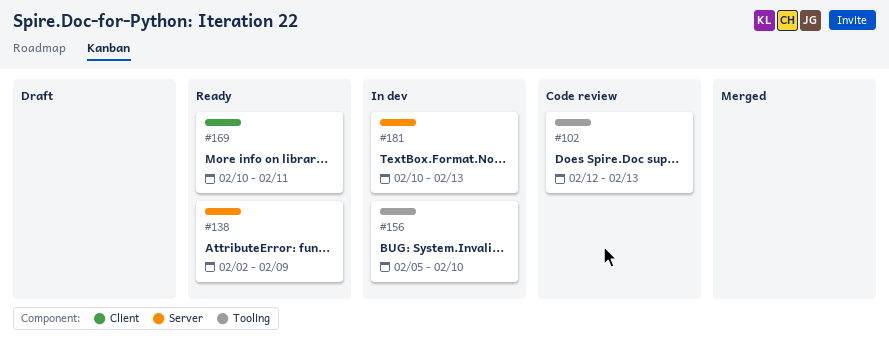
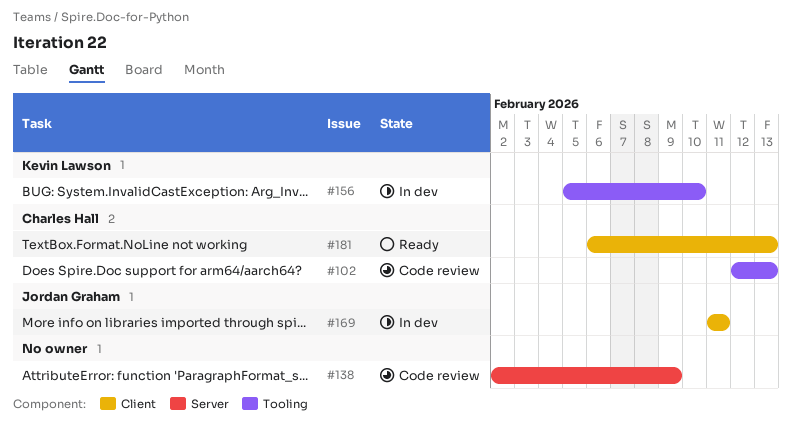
#138, status: Ready -> Code review
#169, status: Ready -> In dev
#169, start: Feb 10 -> Feb 11
#181, status: In dev -> Ready
#181, label: Server -> Client
#181, start: Feb 10 -> Feb 6

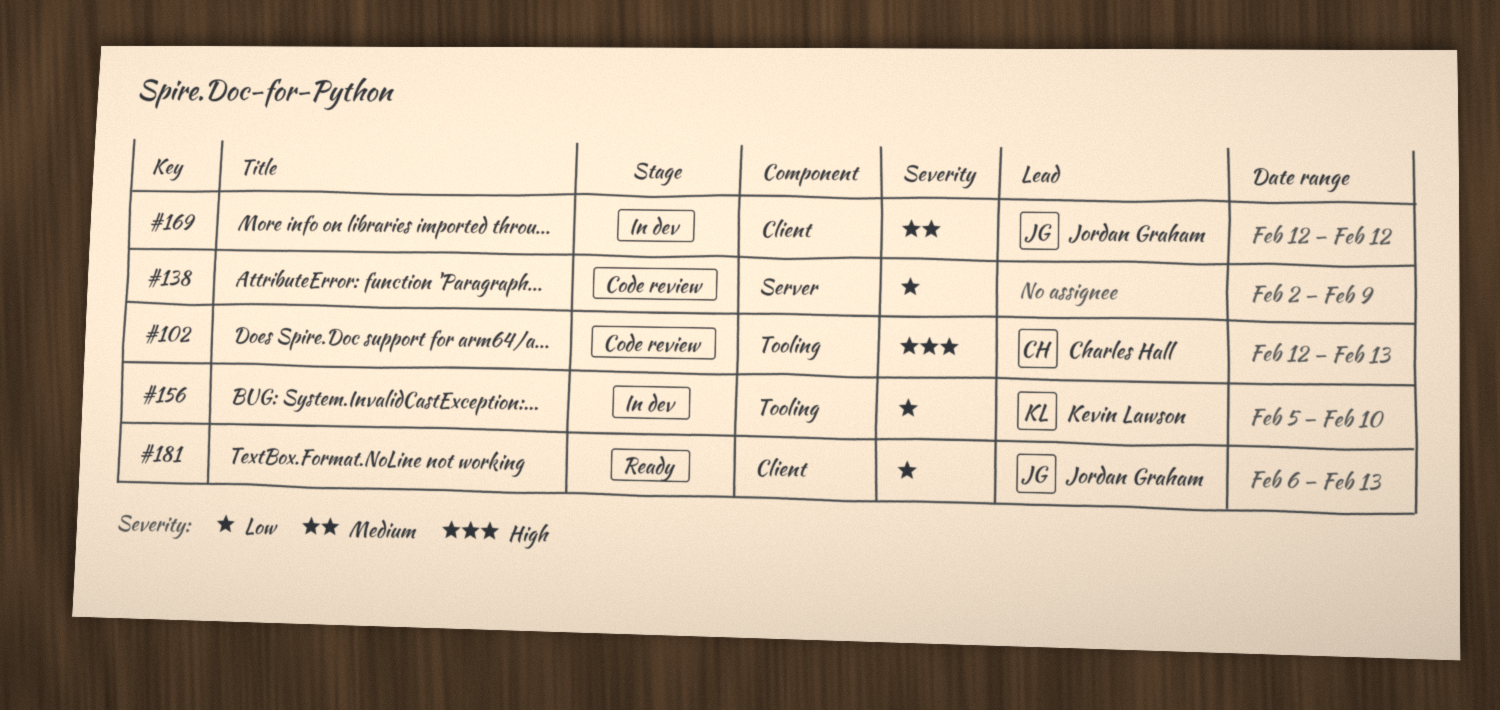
#169, start: Feb 11 -> Feb 12
#169, due: Feb 11 -> Feb 12
#181, owner: Charles Hall -> Jordan Graham

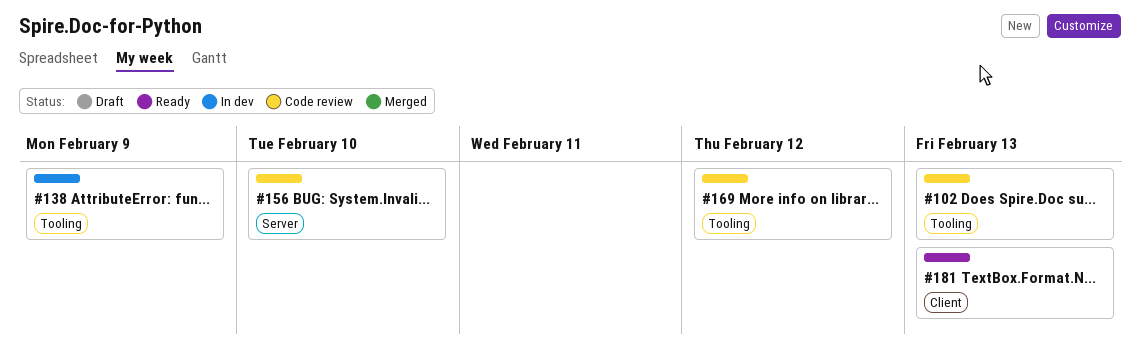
#138, status: Code review -> In dev
#138, label: Server -> Tooling
#156, status: In dev -> Code review
#156, label: Tooling -> Server
#169, status: In dev -> Code review
#169, label: Client -> Tooling

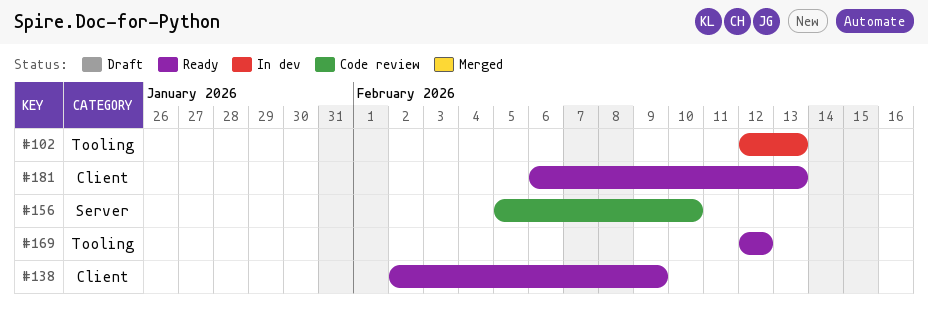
#102, status: Code review -> In dev
#138, status: In dev -> Ready
#138, label: Tooling -> Client
#169, status: Code review -> Ready

